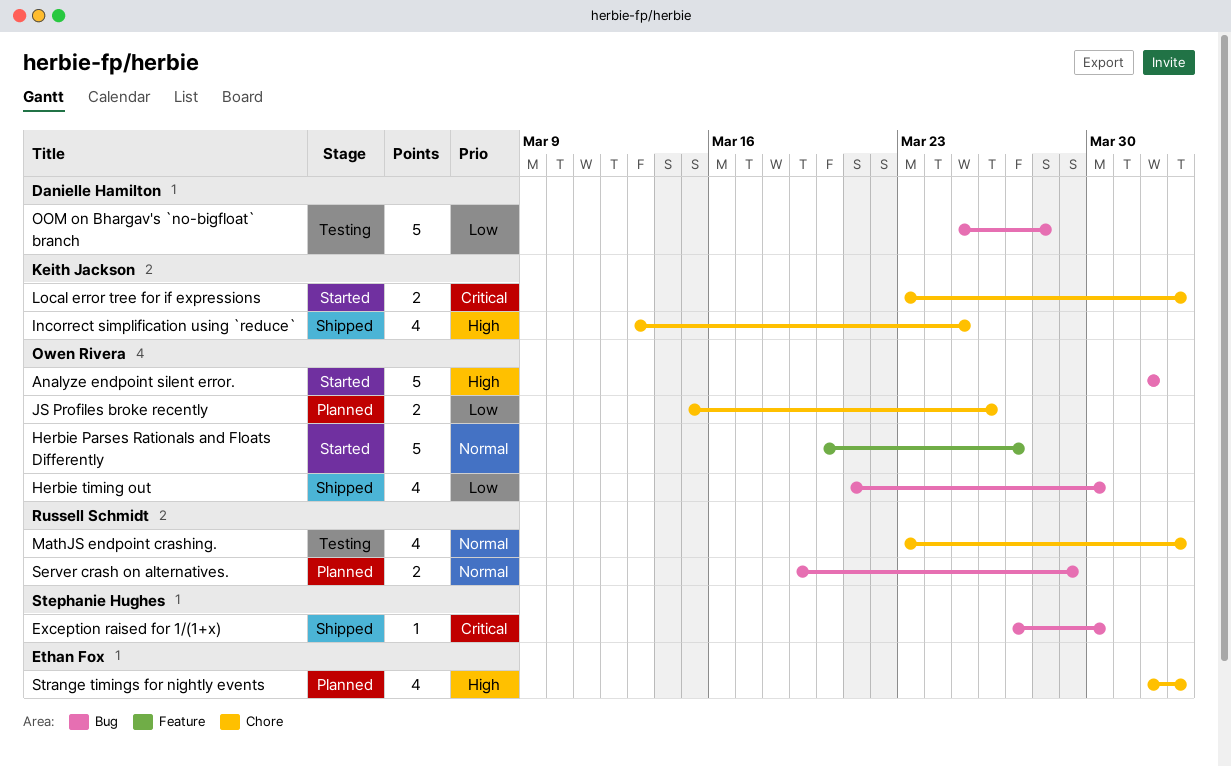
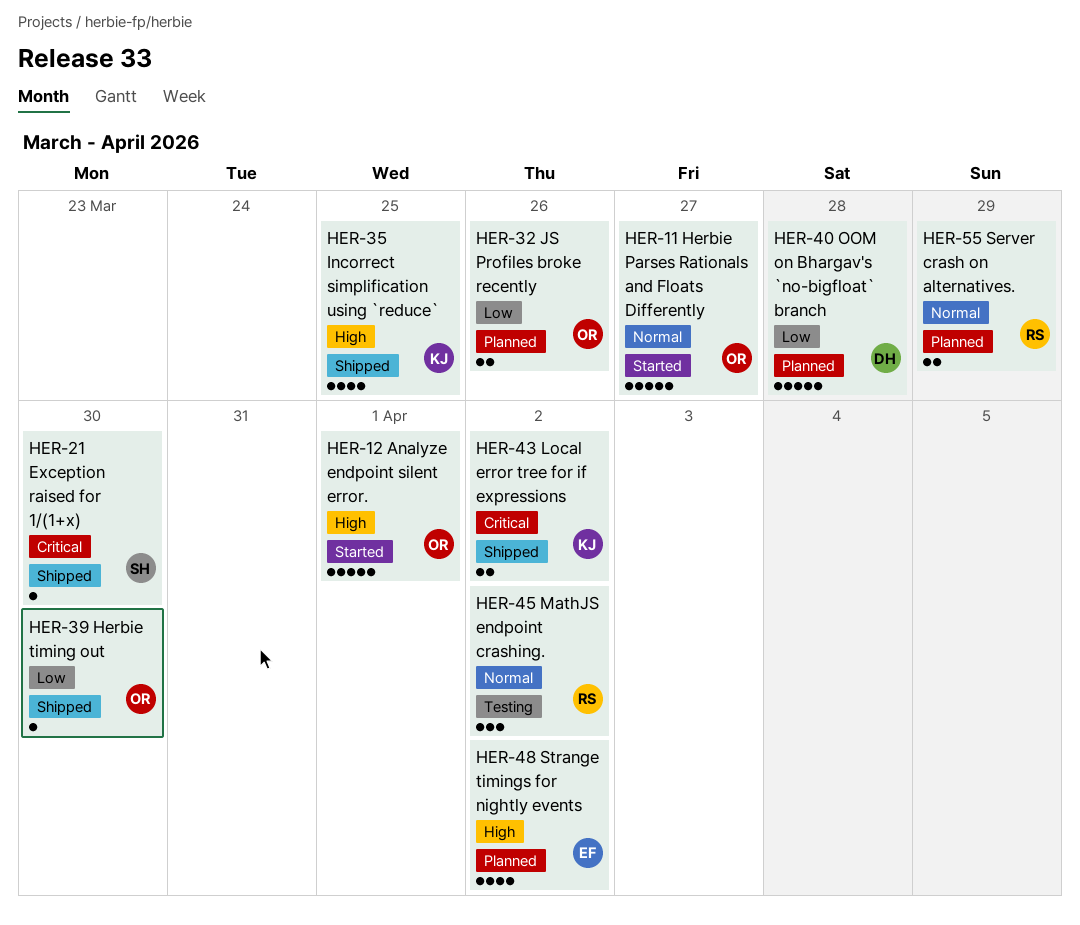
Herbie timing out, estimate: 4 -> 1
Local error tree for if expressions, status: Started -> Shipped
MathJS endpoint crashing., estimate: 4 -> 3
OOM on Bhargav's `no-bigfloat` branch, status: Testing -> Planned

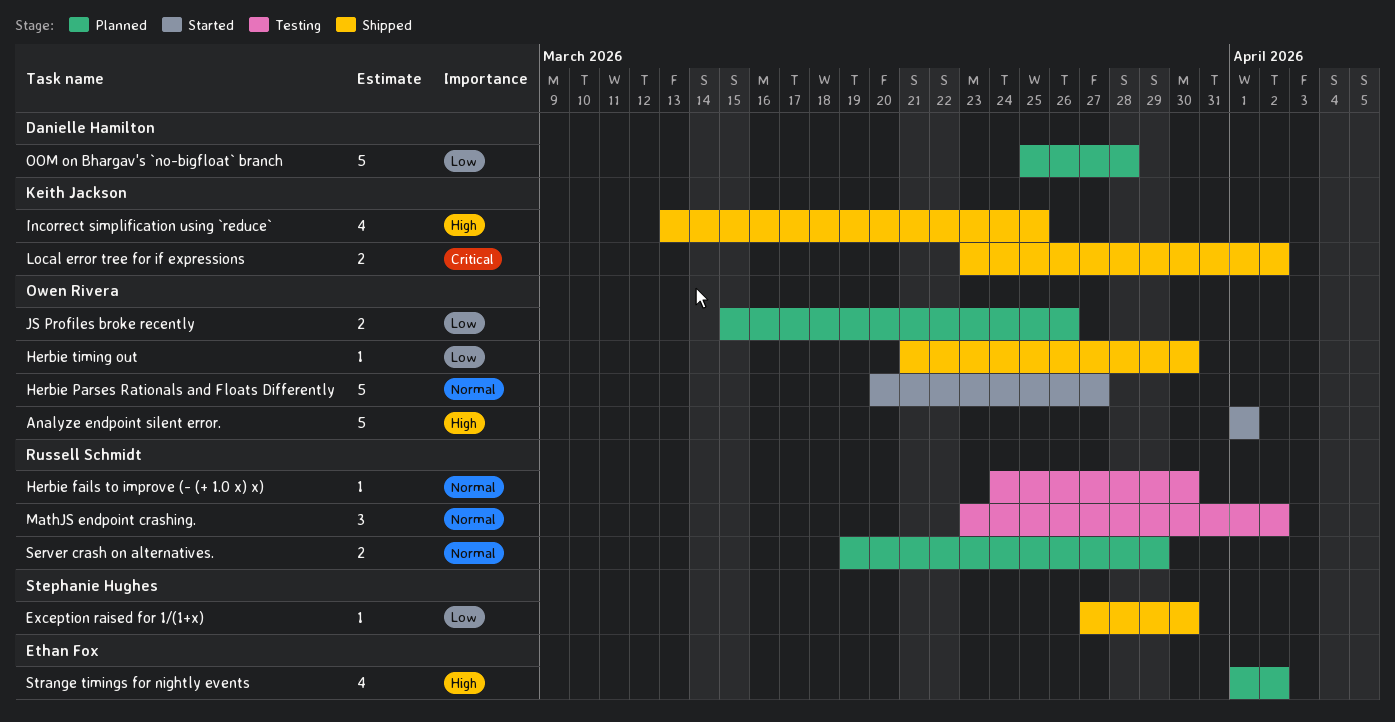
Exception raised for 1/(1+x), priority: Critical -> Low
Herbie fails to improve (- (+ 1.0 x) x): none -> present

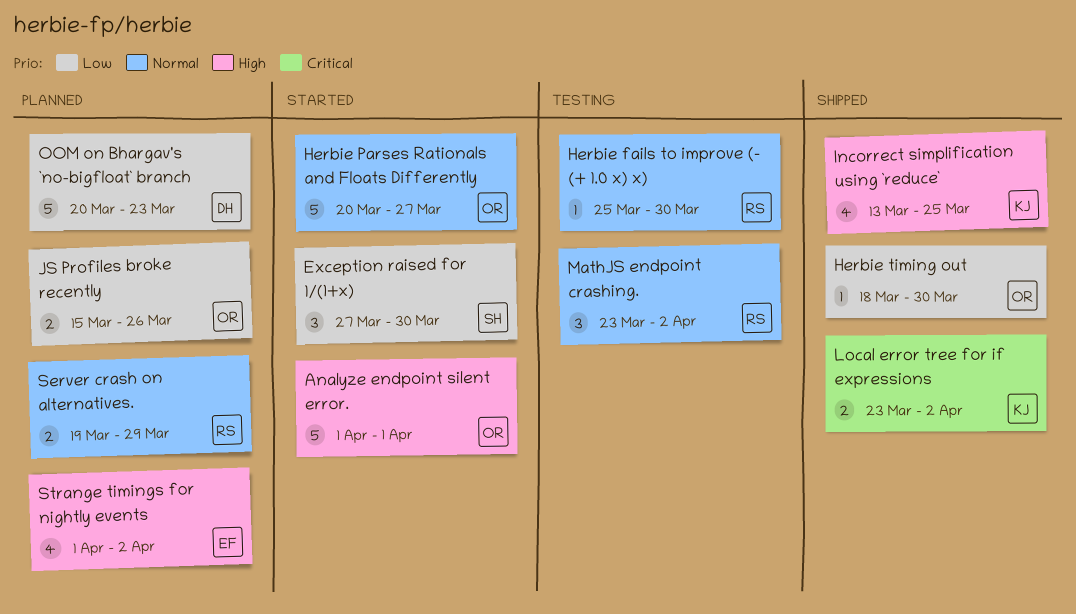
Exception raised for 1/(1+x), status: Shipped -> Started
Exception raised for 1/(1+x), estimate: 1 -> 3
Herbie fails to improve (- (+ 1.0 x) x), start: Mar 24 -> Mar 25
Herbie timing out, start: Mar 21 -> Mar 18
OOM on Bhargav's `no-bigfloat` branch, start: Mar 25 -> Mar 20
OOM on Bhargav's `no-bigfloat` branch, due: Mar 28 -> Mar 23

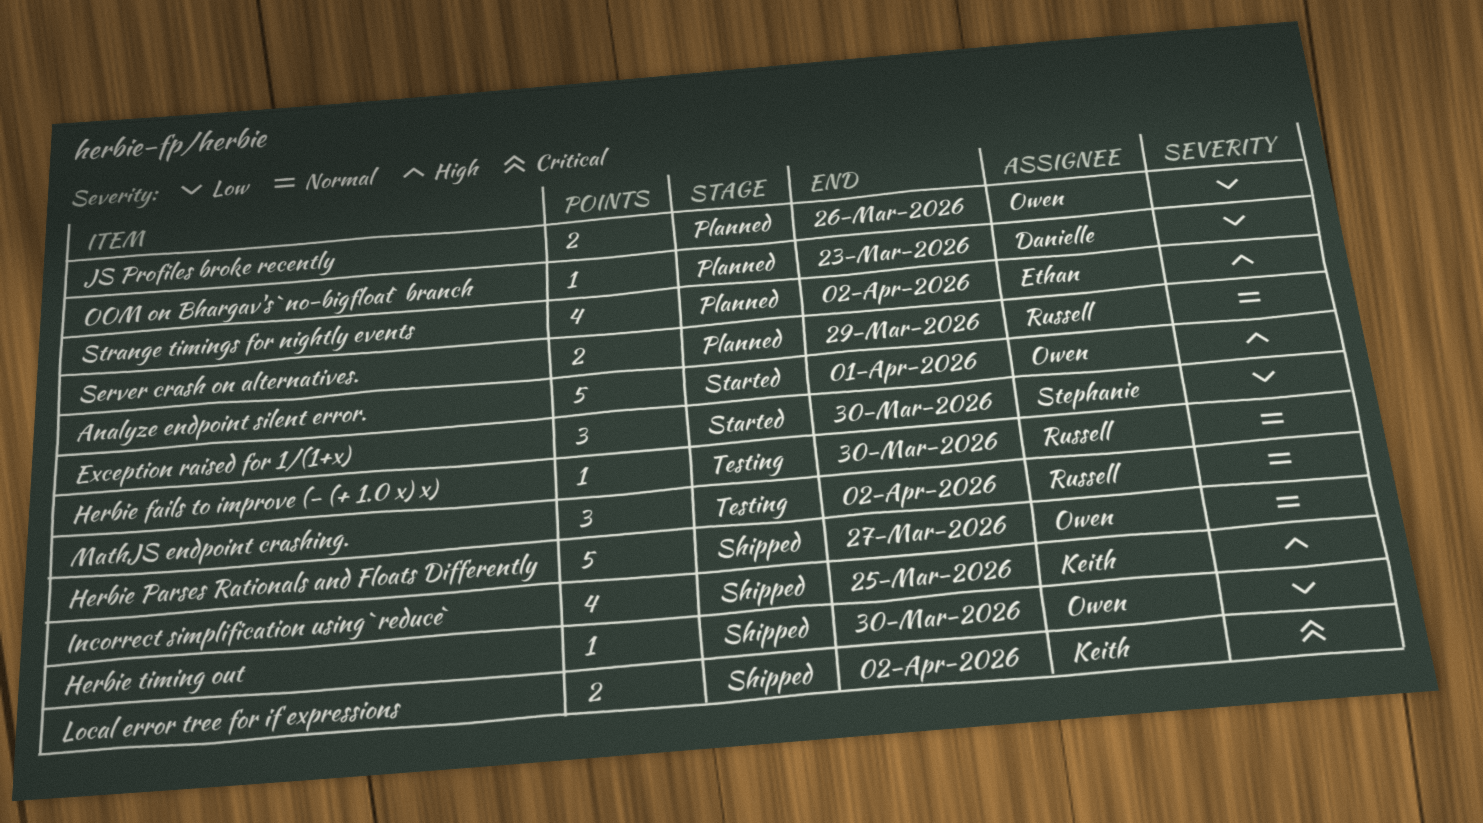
Herbie Parses Rationals and Floats Differently, status: Started -> Shipped
OOM on Bhargav's `no-bigfloat` branch, estimate: 5 -> 1

